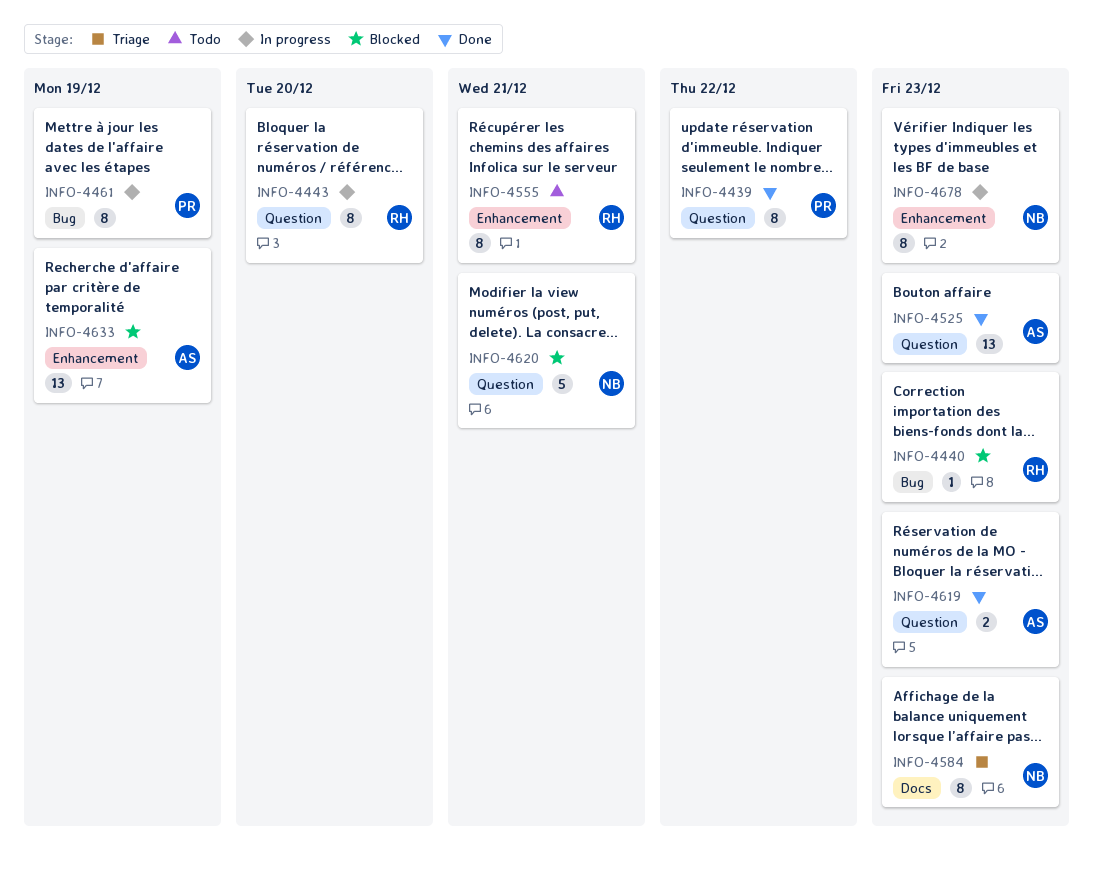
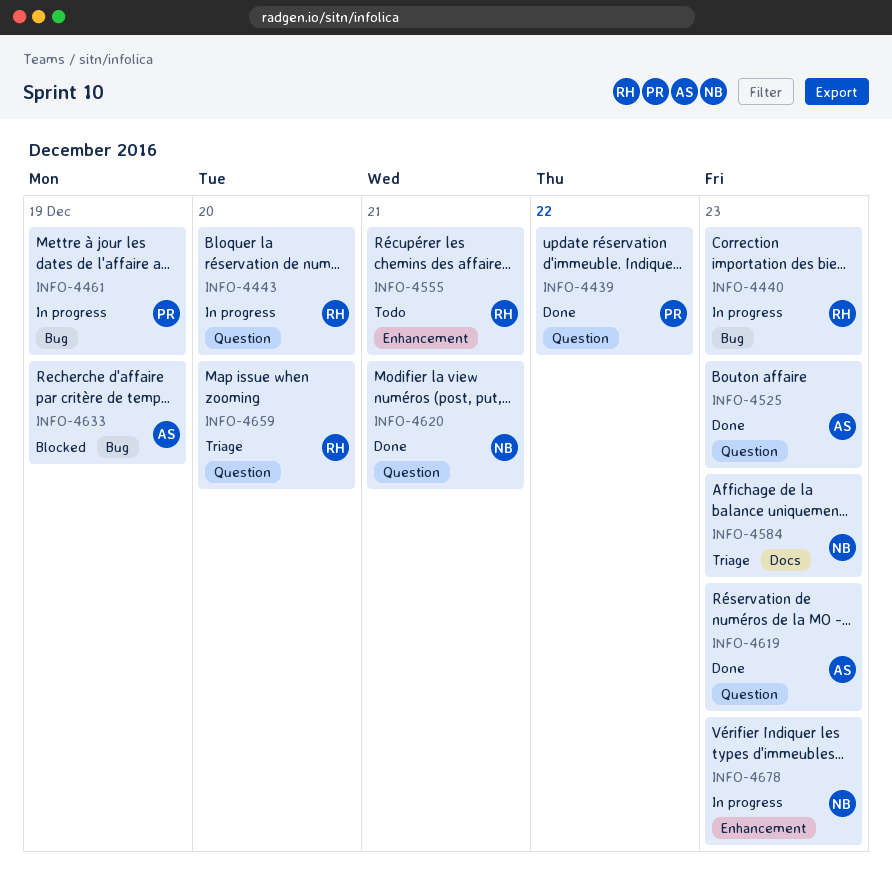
INFO-4440, status: Blocked -> In progress
INFO-4620, status: Blocked -> Done
INFO-4633, label: Enhancement -> Bug
INFO-4659: none -> present

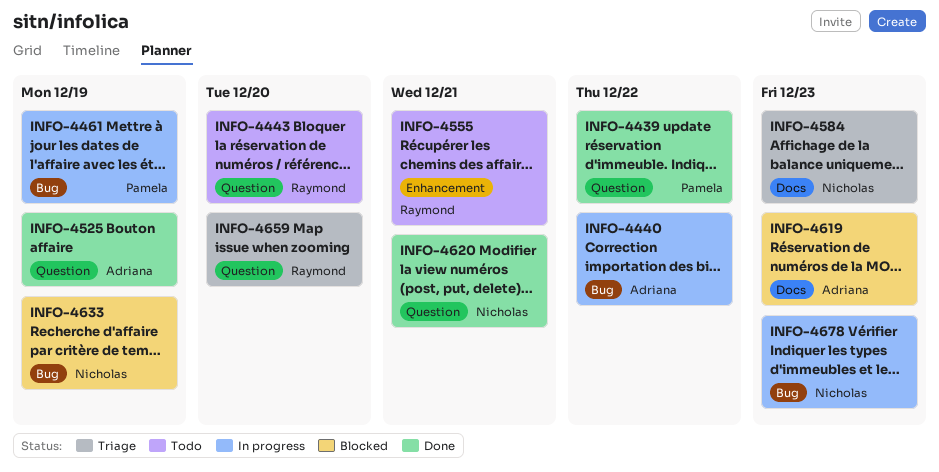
INFO-4440, owner: Raymond -> Adriana
INFO-4440, due: Dec 23 -> Dec 22
INFO-4443, status: In progress -> Todo
INFO-4525, due: Dec 23 -> Dec 19
INFO-4619, status: Done -> Blocked
INFO-4619, label: Question -> Docs
INFO-4633, owner: Adriana -> Nicholas
INFO-4678, label: Enhancement -> Bug

